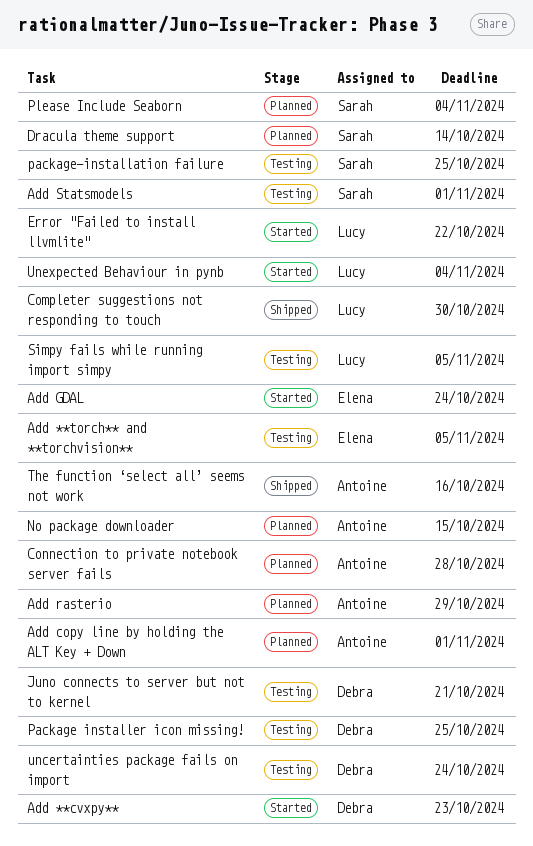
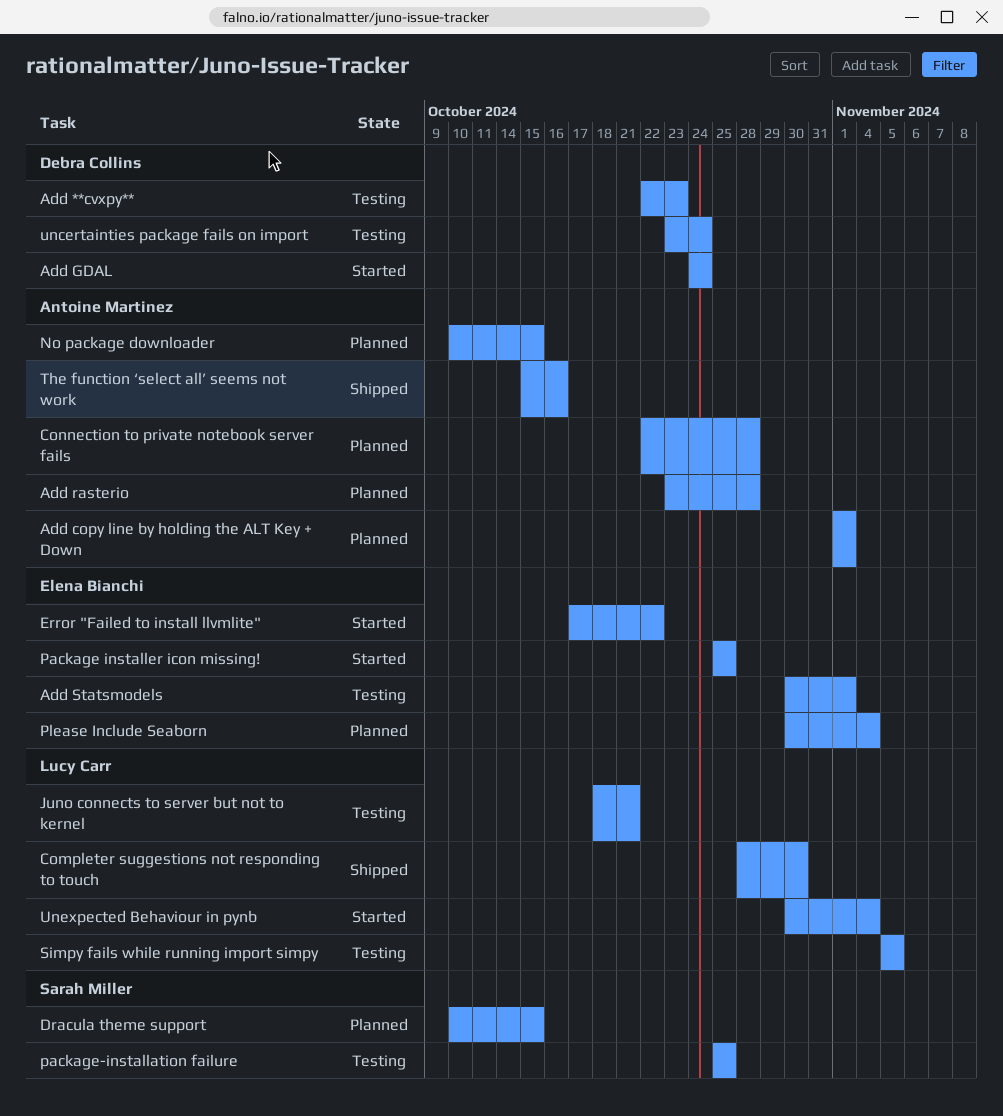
Add **cvxpy**, status: Started -> Testing
Add **torch** and **torchvision**: present -> none
Add GDAL, owner: Elena Bianchi -> Debra Collins
Add rasterio, due: Oct 29 -> Oct 28
Add Statsmodels, owner: Sarah Miller -> Elena Bianchi
Dracula theme support, due: Oct 14 -> Oct 15
Error "Failed to install llvmlite", owner: Lucy Carr -> Elena Bianchi
Juno connects to server but not to kernel, owner: Debra Collins -> Lucy Carr
Package installer icon missing!, status: Testing -> Started
Package installer icon missing!, owner: Debra Collins -> Elena Bianchi
Please Include Seaborn, owner: Sarah Miller -> Elena Bianchi

